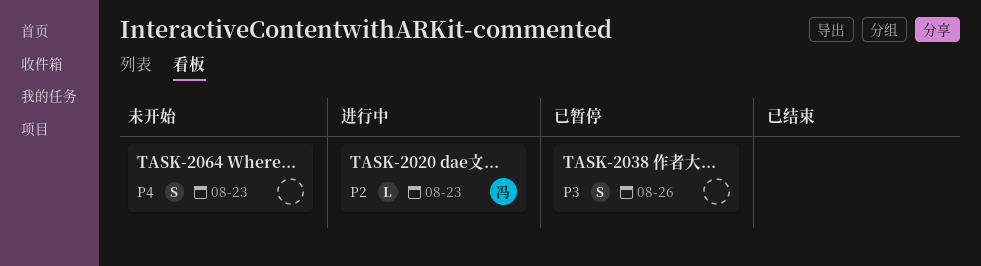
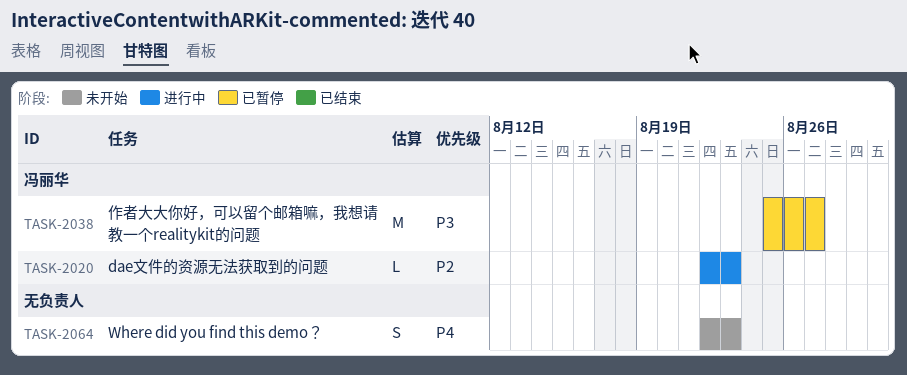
TASK-2038, owner: none -> 冯丽华
TASK-2038, estimate: S -> M
TASK-2038, due: Aug 26 -> Aug 27

